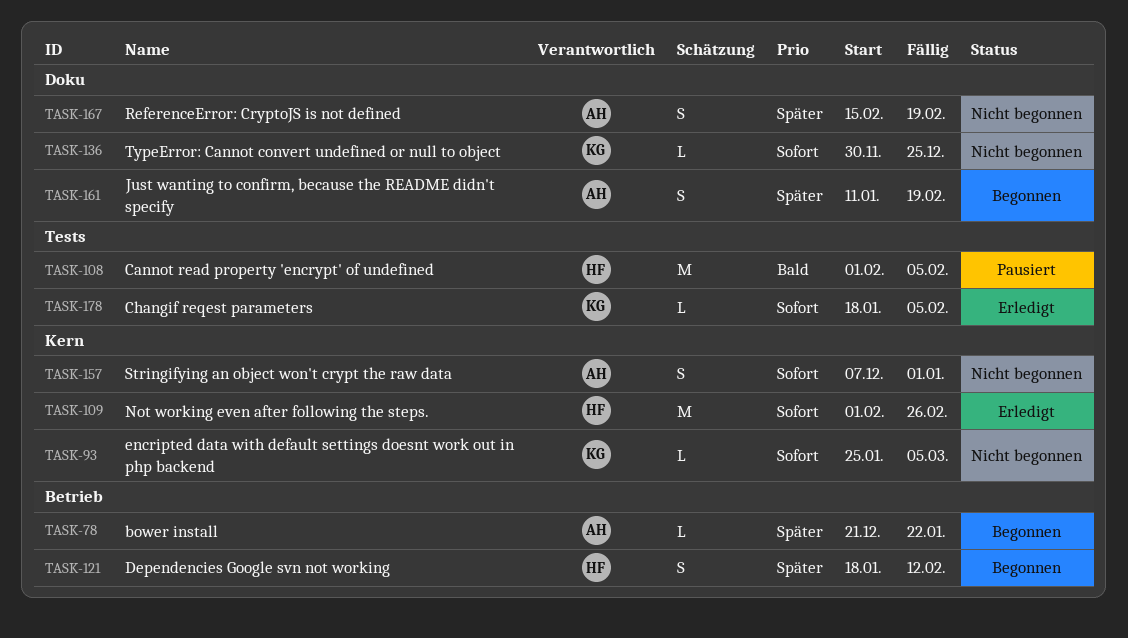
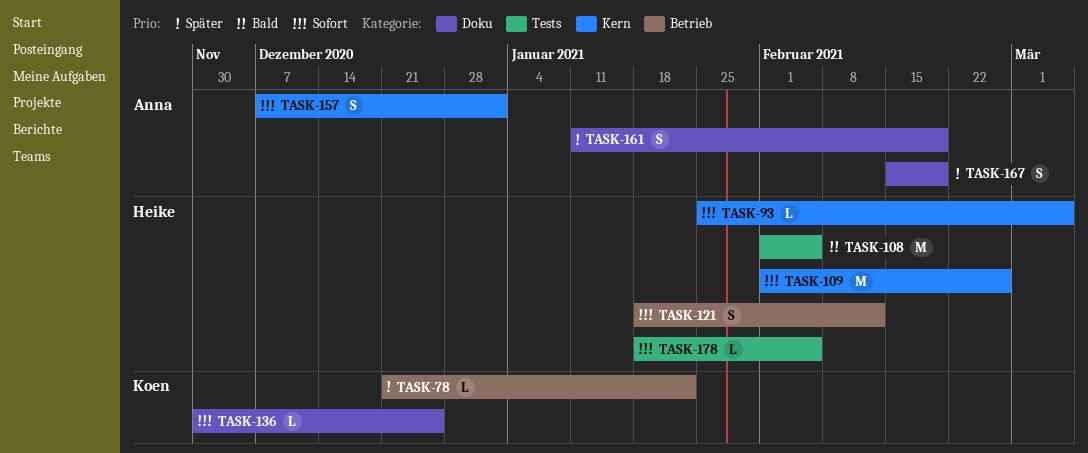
TASK-78, owner: Anna -> Koen
TASK-93, owner: Koen -> Heike
TASK-121, priority: Später -> Sofort
TASK-178, owner: Koen -> Heike

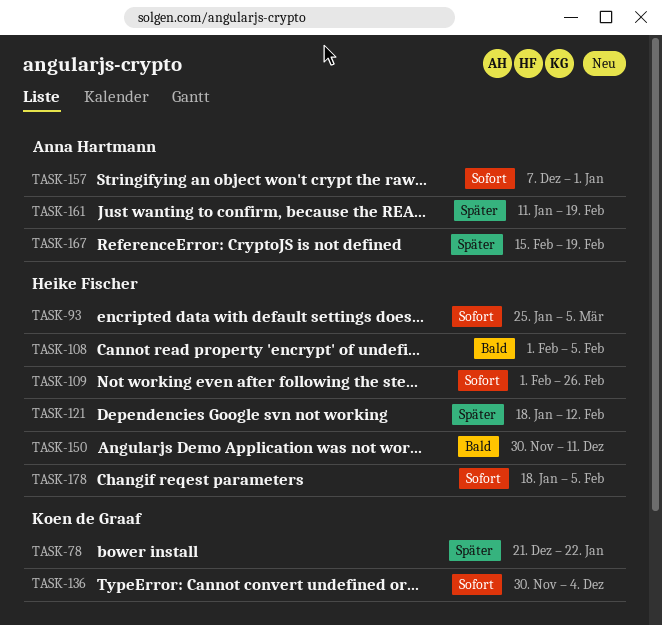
TASK-121, priority: Sofort -> Später
TASK-136, due: Dec 25 -> Dec 4
TASK-150: none -> present

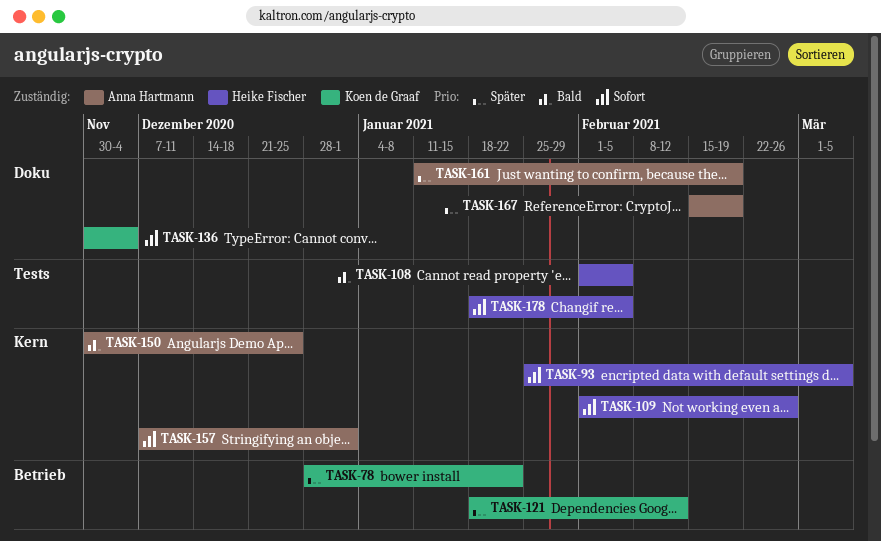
TASK-78, start: Dec 21 -> Dec 28
TASK-121, owner: Heike Fischer -> Koen de Graaf
TASK-150, owner: Heike Fischer -> Anna Hartmann
TASK-150, due: Dec 11 -> Dec 25

